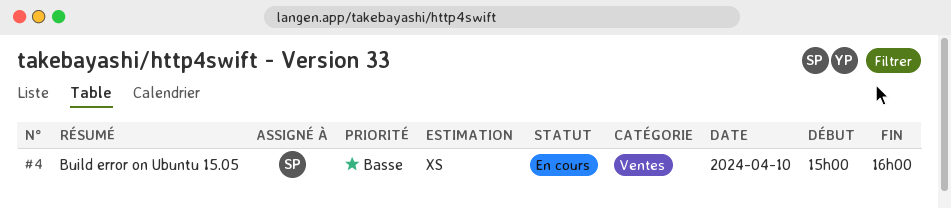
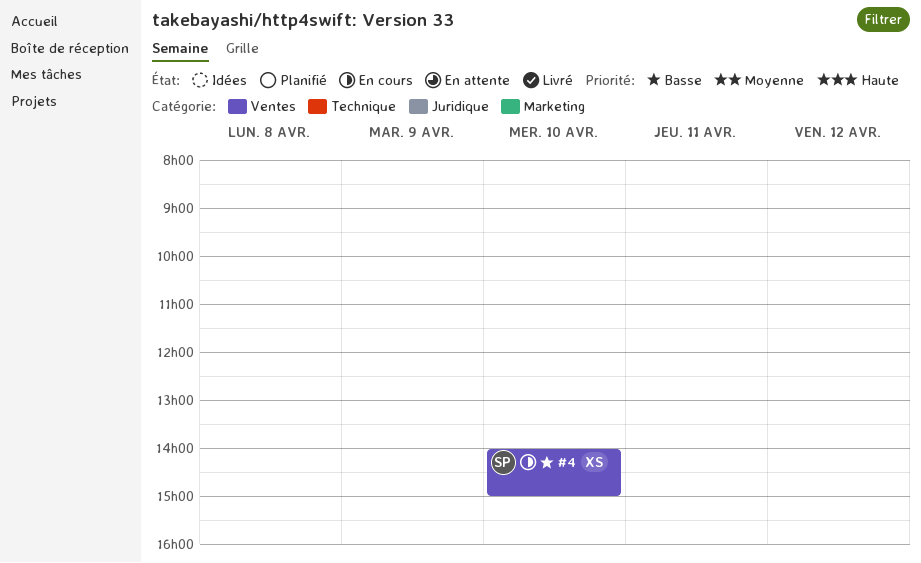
#4, begins: 15:00 -> 14:00
#4, ends: 16:00 -> 15:00

